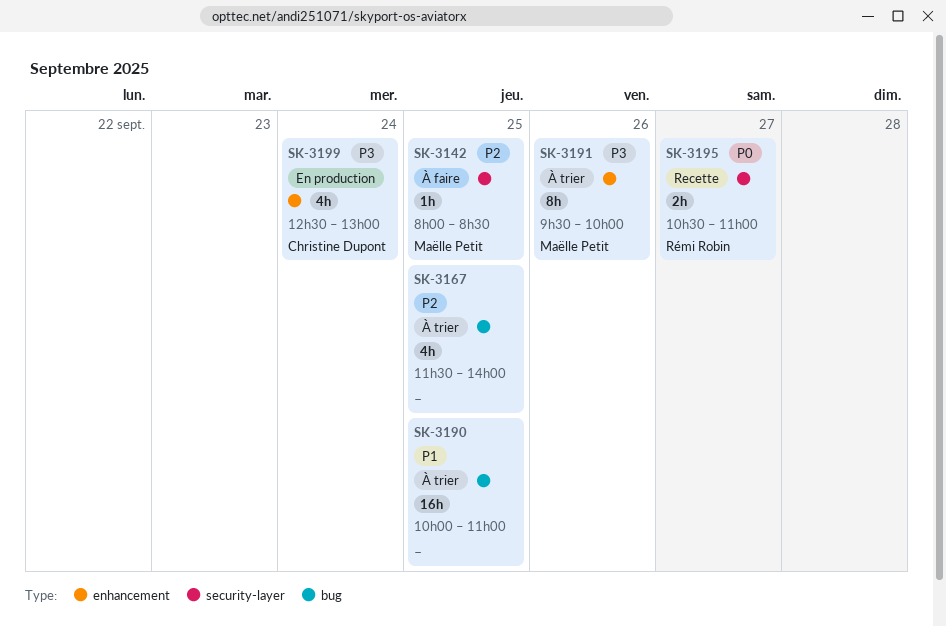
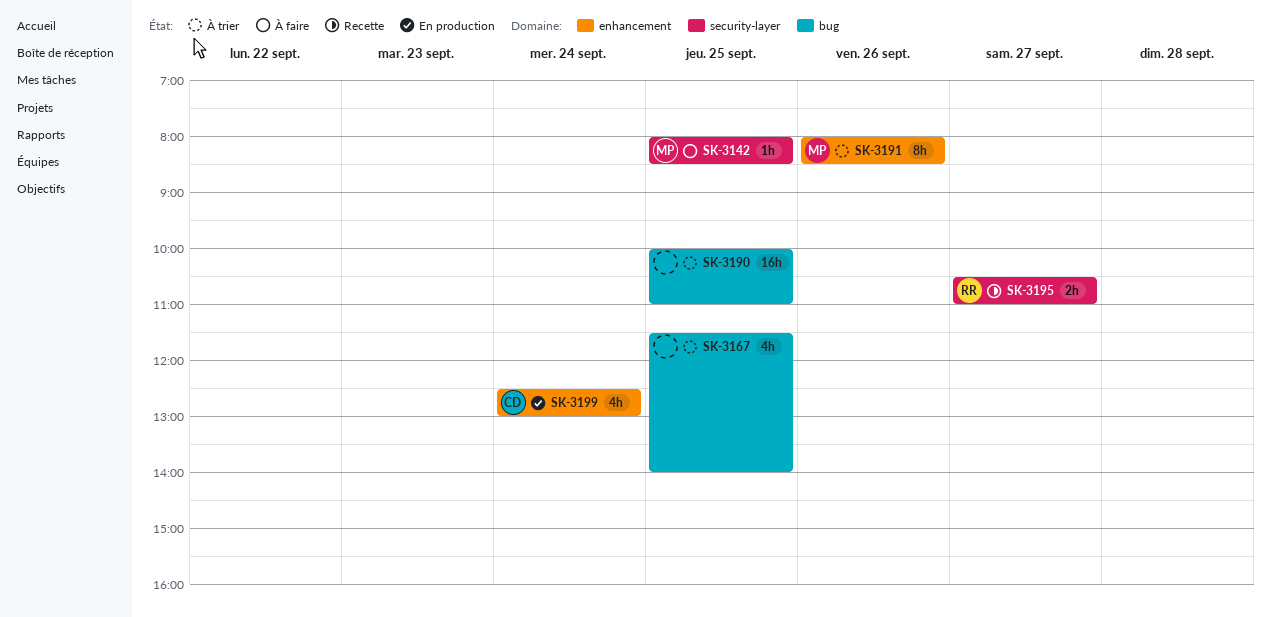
SK-3191, begins: 09:30 -> 08:00
SK-3191, ends: 10:00 -> 08:30

